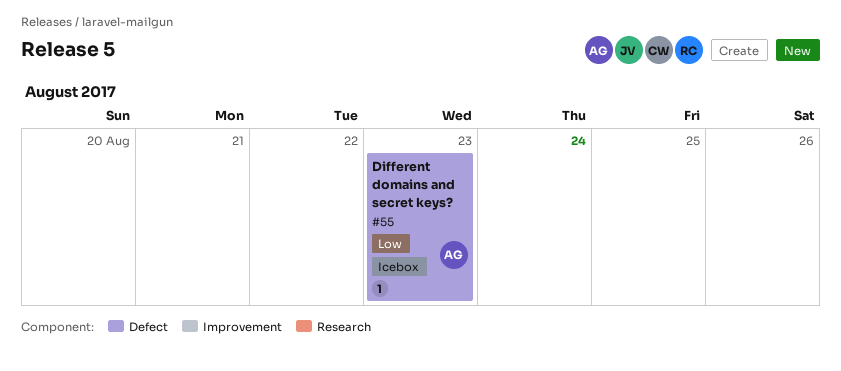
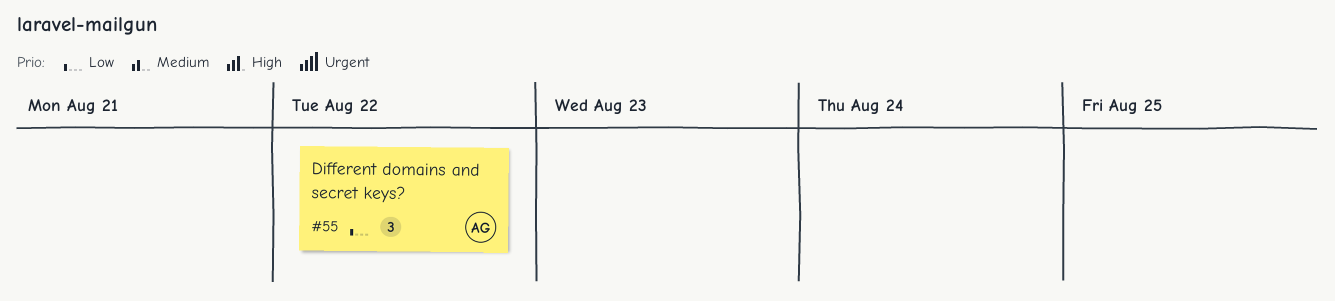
#55, estimate: 1 -> 3
#55, due: Aug 23 -> Aug 22

